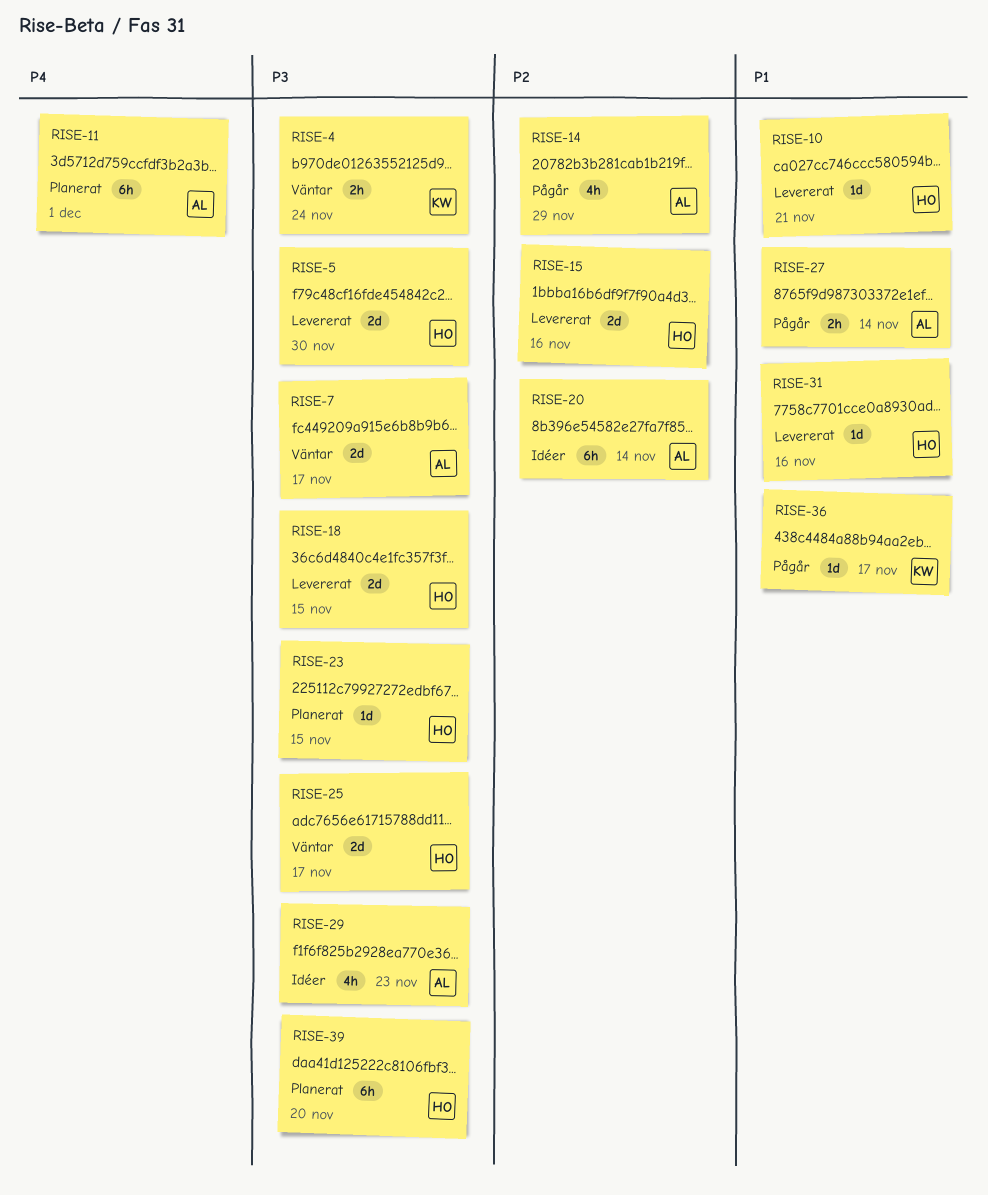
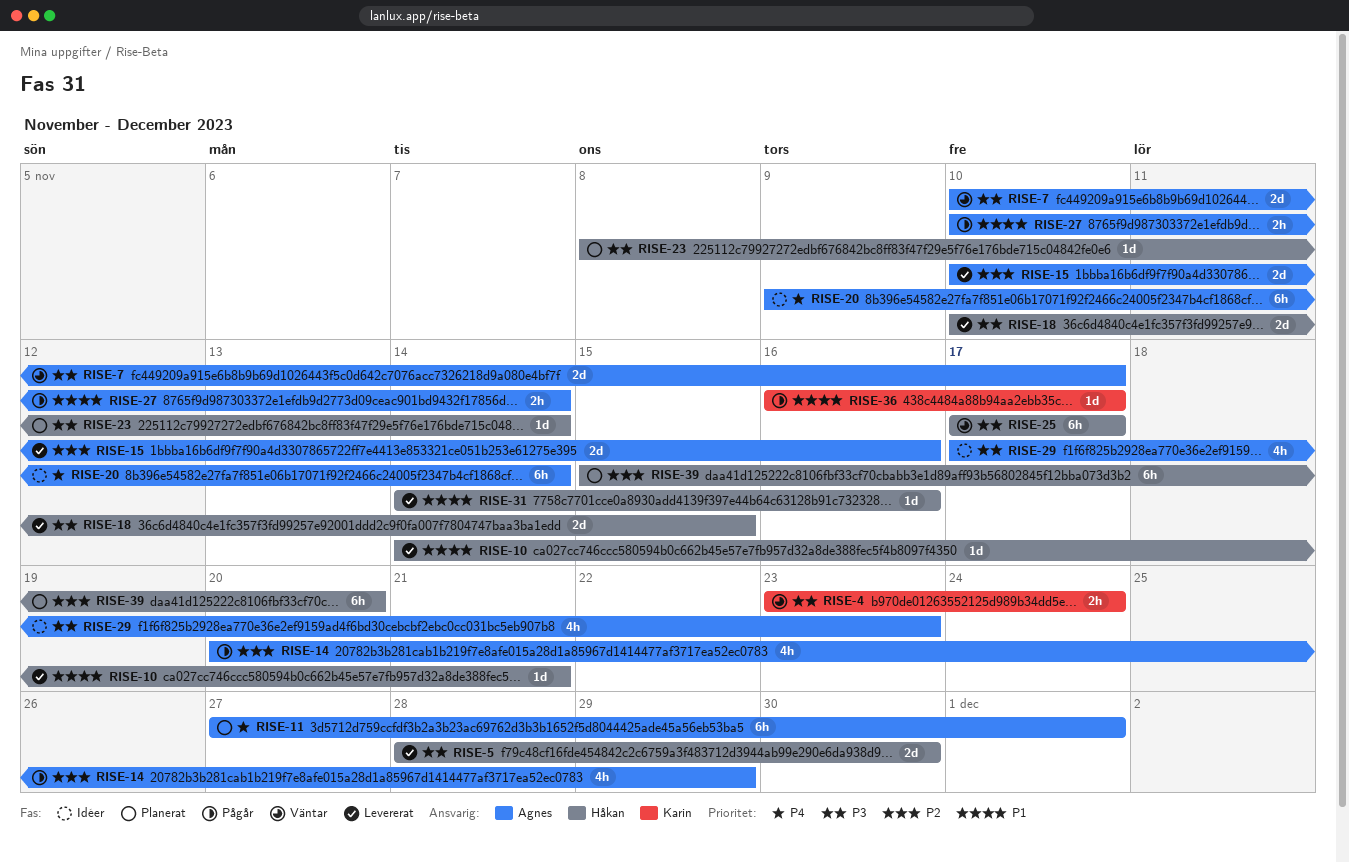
RISE-15, owner: Håkan -> Agnes
RISE-20, priority: P2 -> P4
RISE-23, due: Nov 15 -> Nov 14
RISE-25, estimate: 2d -> 6h
RISE-39, priority: P3 -> P2

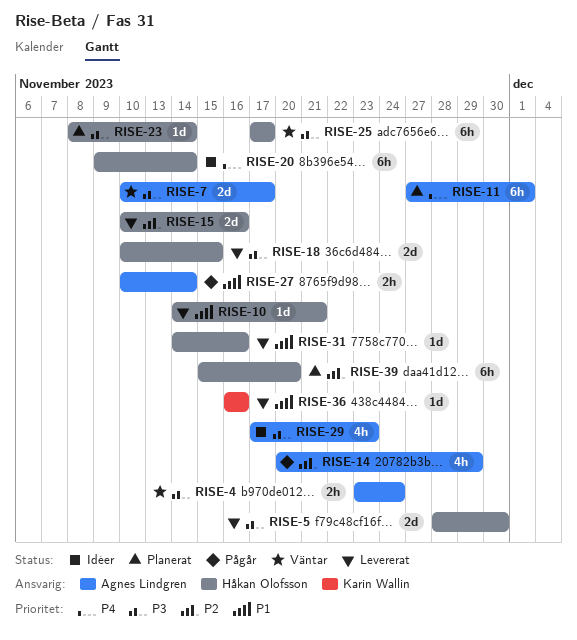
RISE-4, owner: Karin Wallin -> Agnes Lindgren
RISE-15, owner: Agnes Lindgren -> Håkan Olofsson
RISE-20, owner: Agnes Lindgren -> Håkan Olofsson
RISE-36, status: Pågår -> Levererat
RISE-36, due: Nov 17 -> Nov 16

